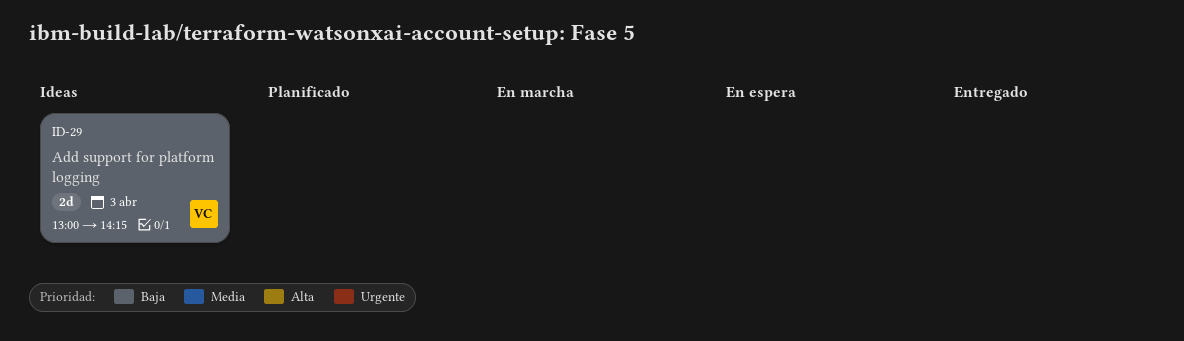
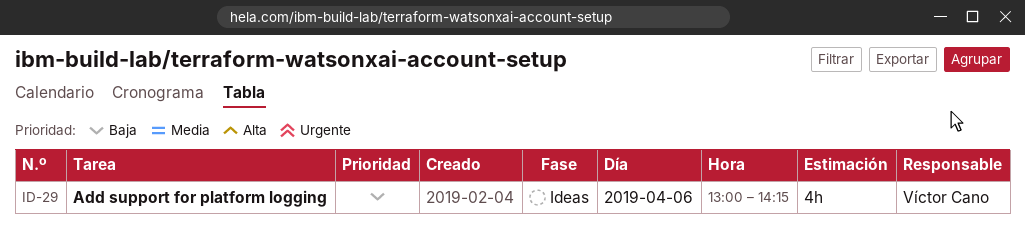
ID-29, estimate: 2d -> 4h
ID-29, day: Apr 3 -> Apr 6

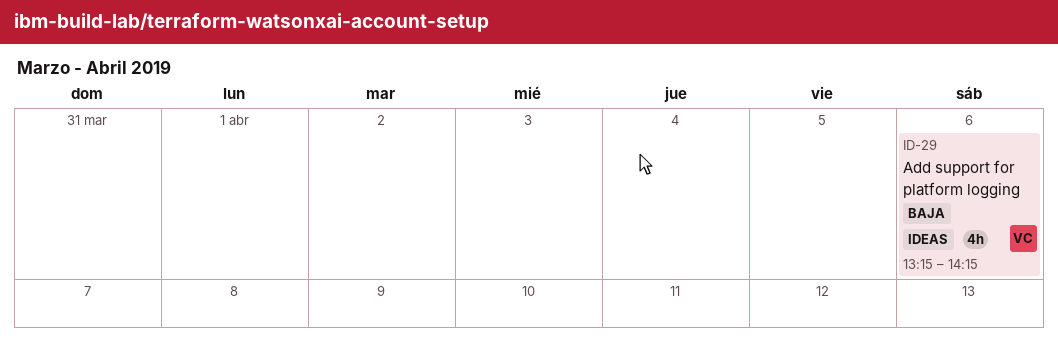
ID-29, begins: 13:00 -> 13:15

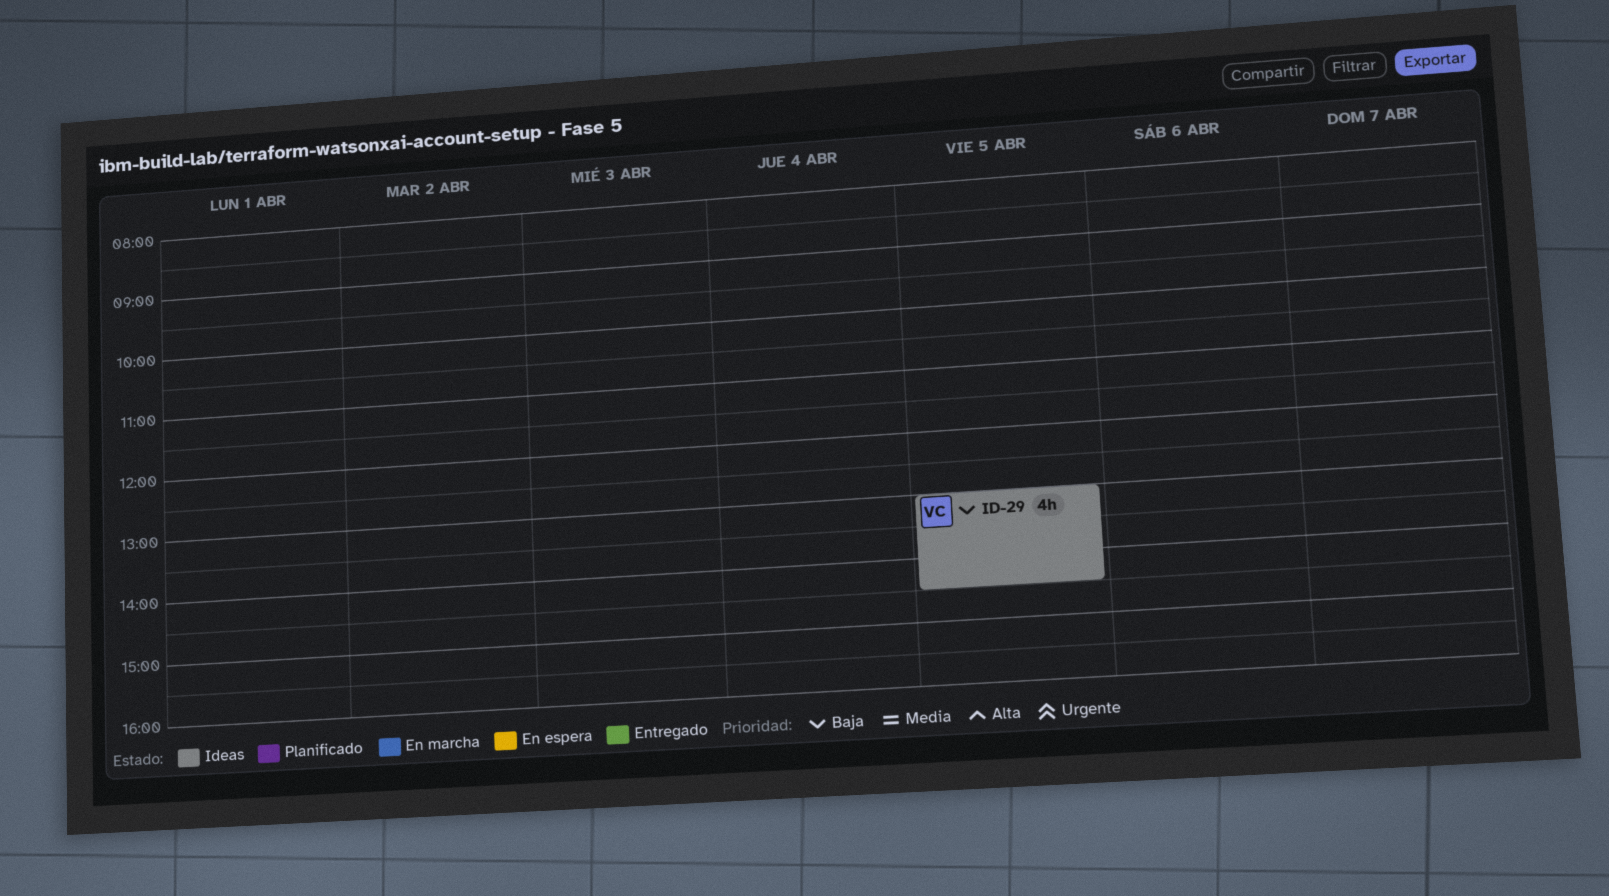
ID-29, day: Apr 6 -> Apr 5
ID-29, begins: 13:15 -> 13:00
ID-29, ends: 14:15 -> 14:30

